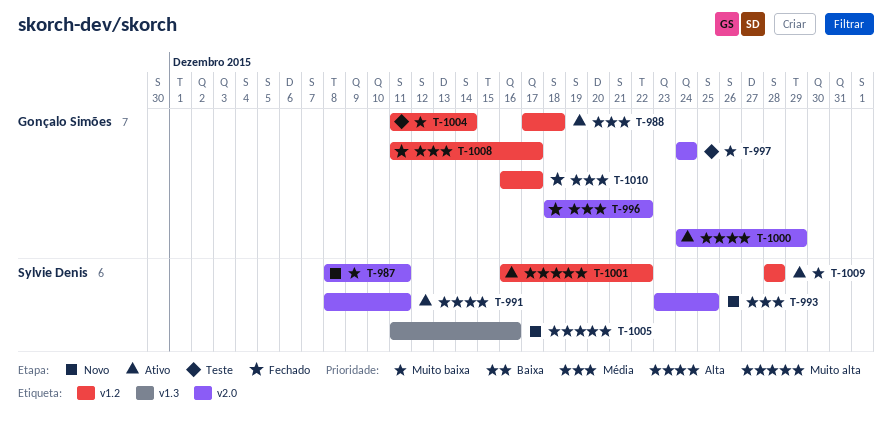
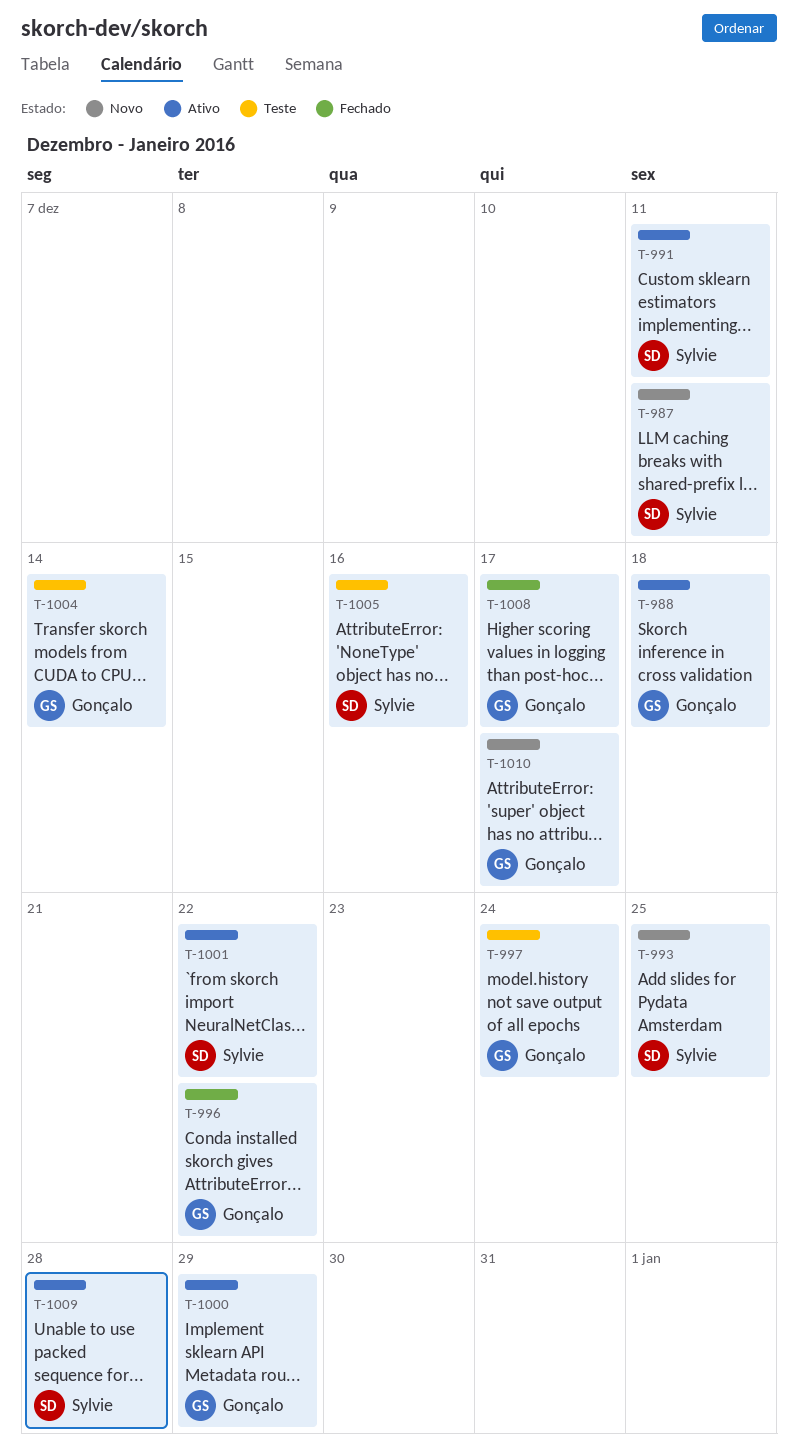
T-1005, status: Novo -> Teste
T-1010, status: Fechado -> Novo

